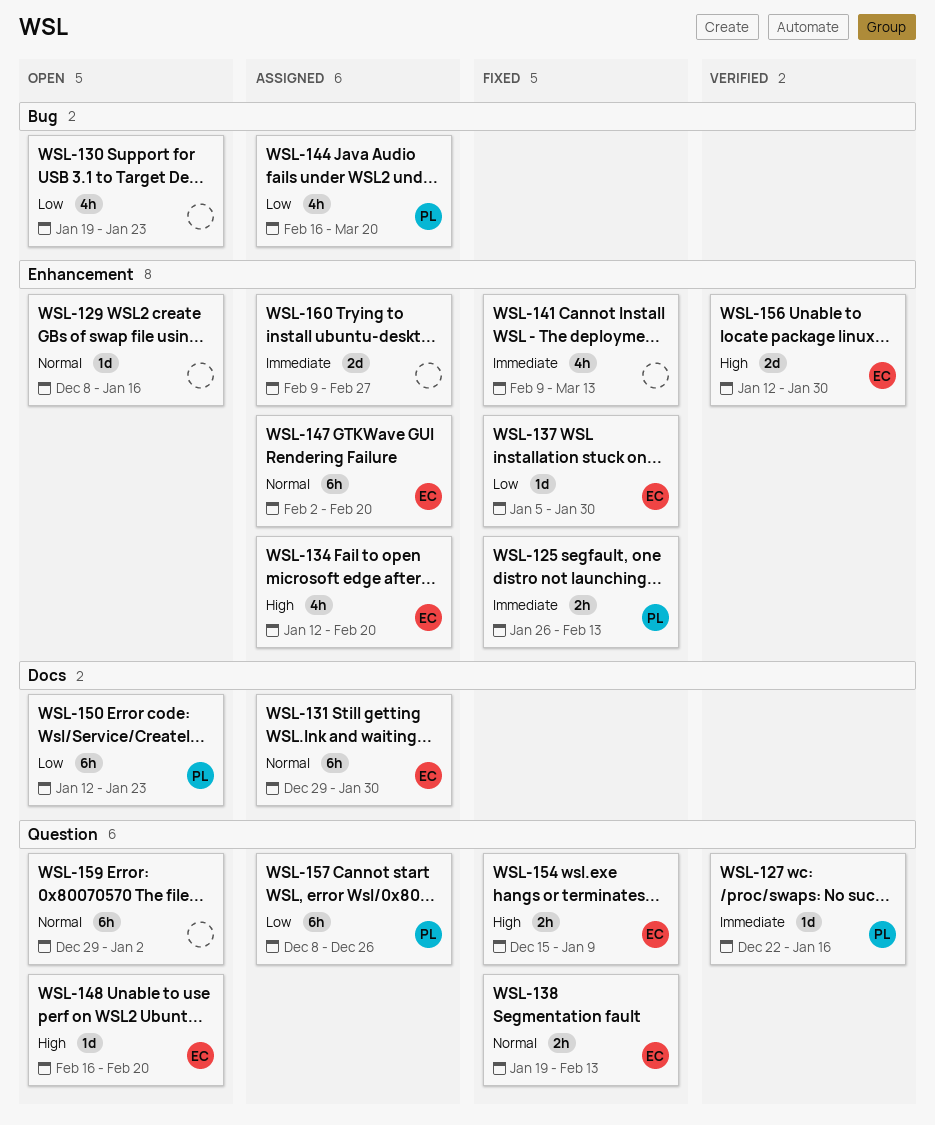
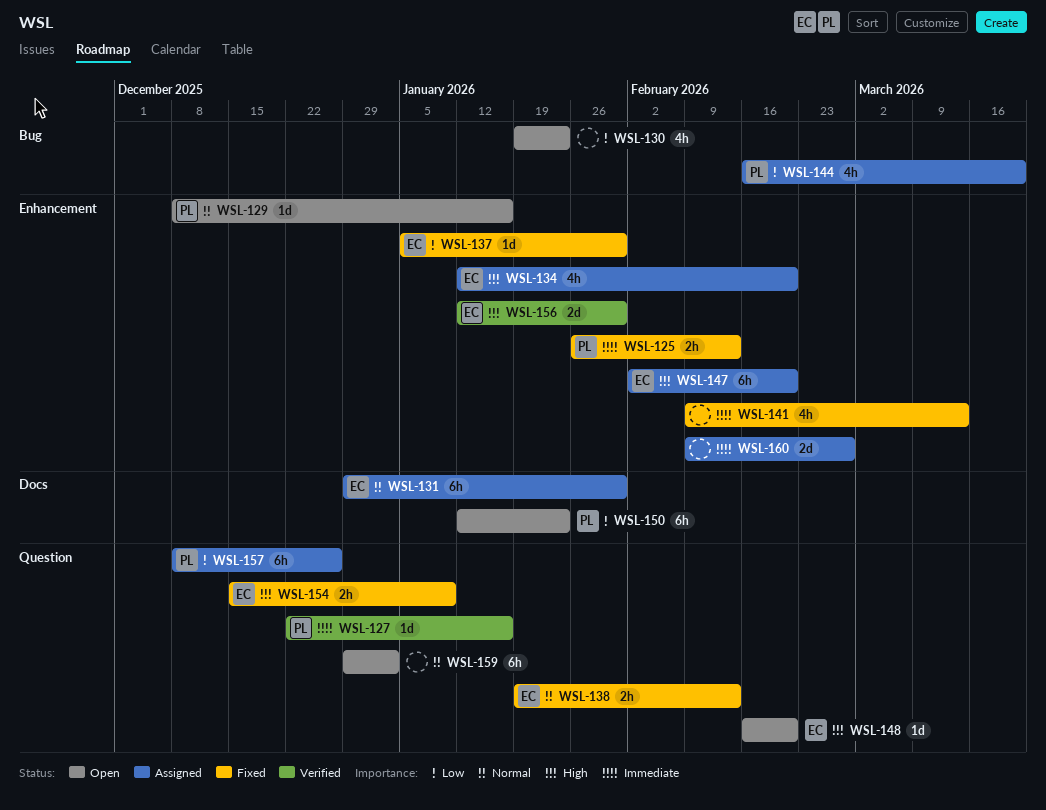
WSL-129, owner: none -> PL
WSL-147, priority: Normal -> High

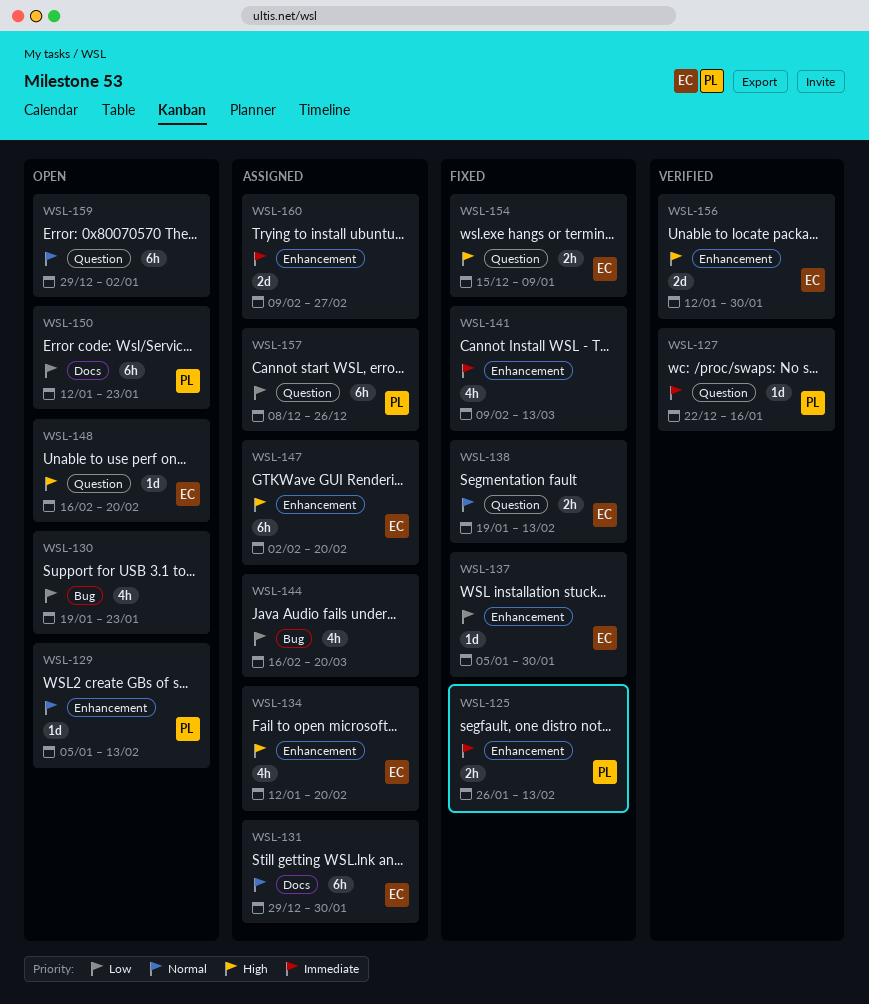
WSL-129, start: Dec 8 -> Jan 5
WSL-129, due: Jan 16 -> Feb 13
WSL-144, owner: PL -> none

